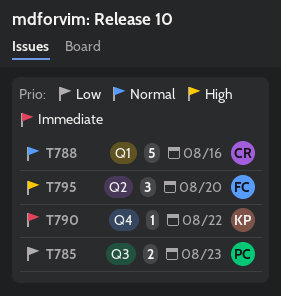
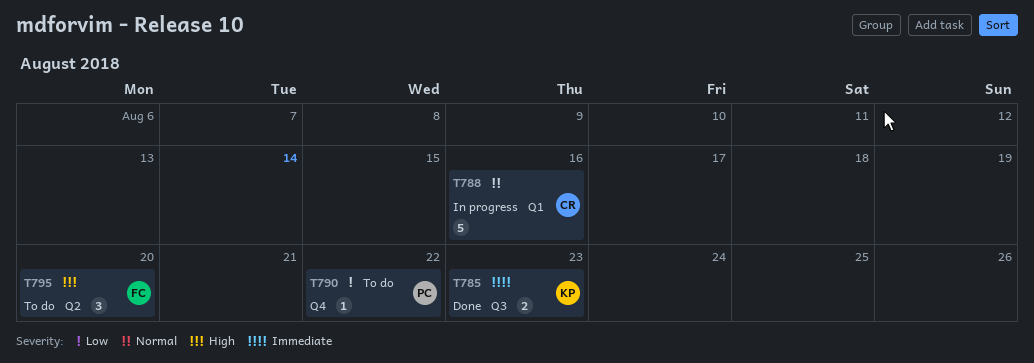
T785, owner: PC -> KP
T785, priority: Low -> Immediate
T790, owner: KP -> PC
T790, priority: Immediate -> Low

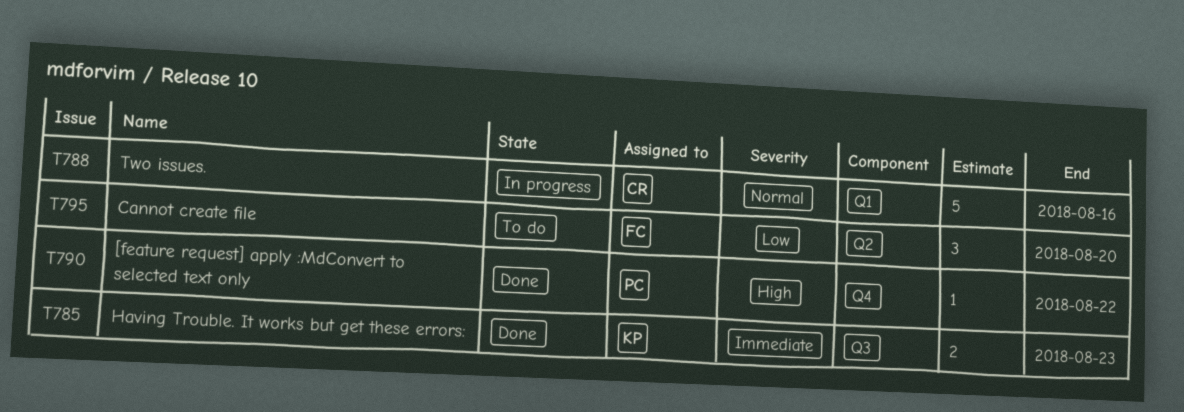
T790, status: To do -> Done
T790, priority: Low -> High
T795, priority: High -> Low

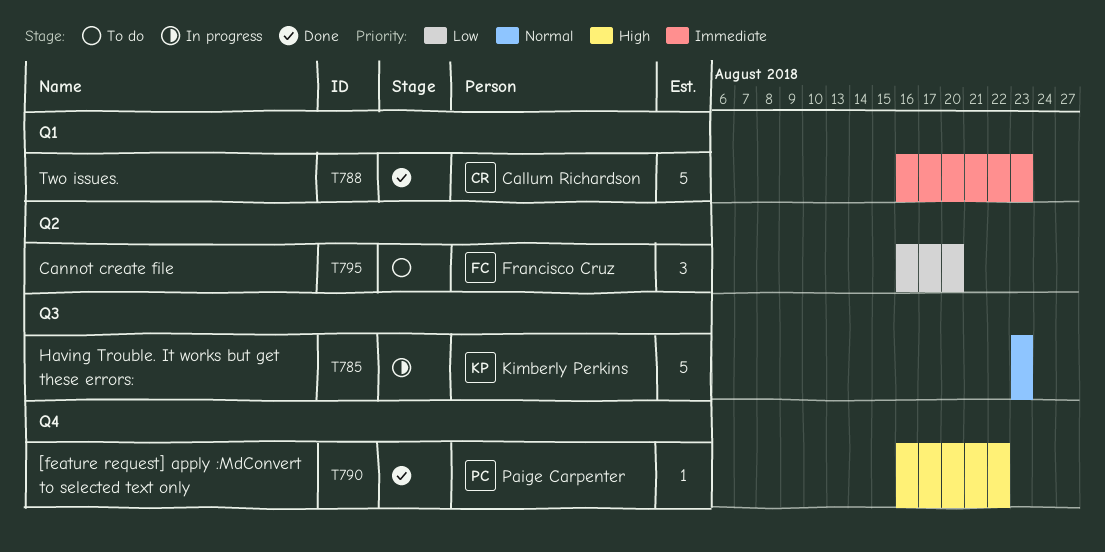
T785, status: Done -> In progress
T785, priority: Immediate -> Normal
T785, estimate: 2 -> 5
T788, status: In progress -> Done
T788, priority: Normal -> Immediate
T788, due: Aug 16 -> Aug 23

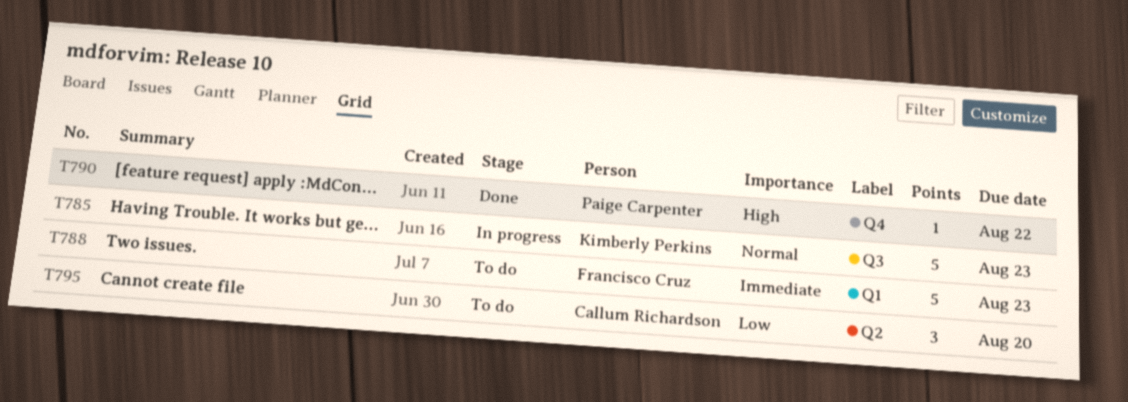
T788, status: Done -> To do
T788, owner: Callum Richardson -> Francisco Cruz
T795, owner: Francisco Cruz -> Callum Richardson

